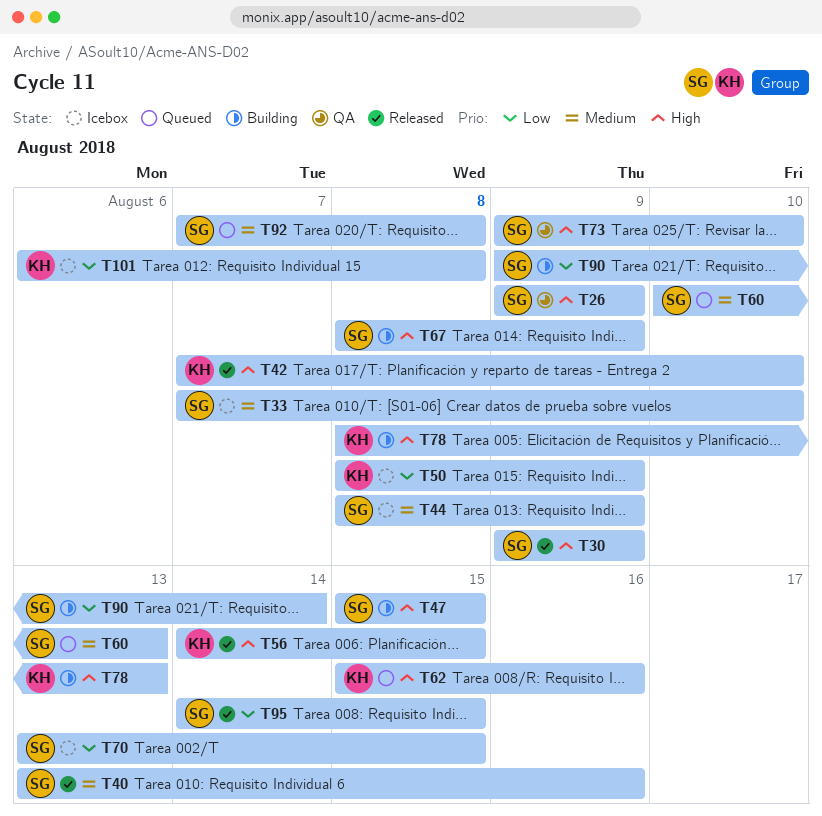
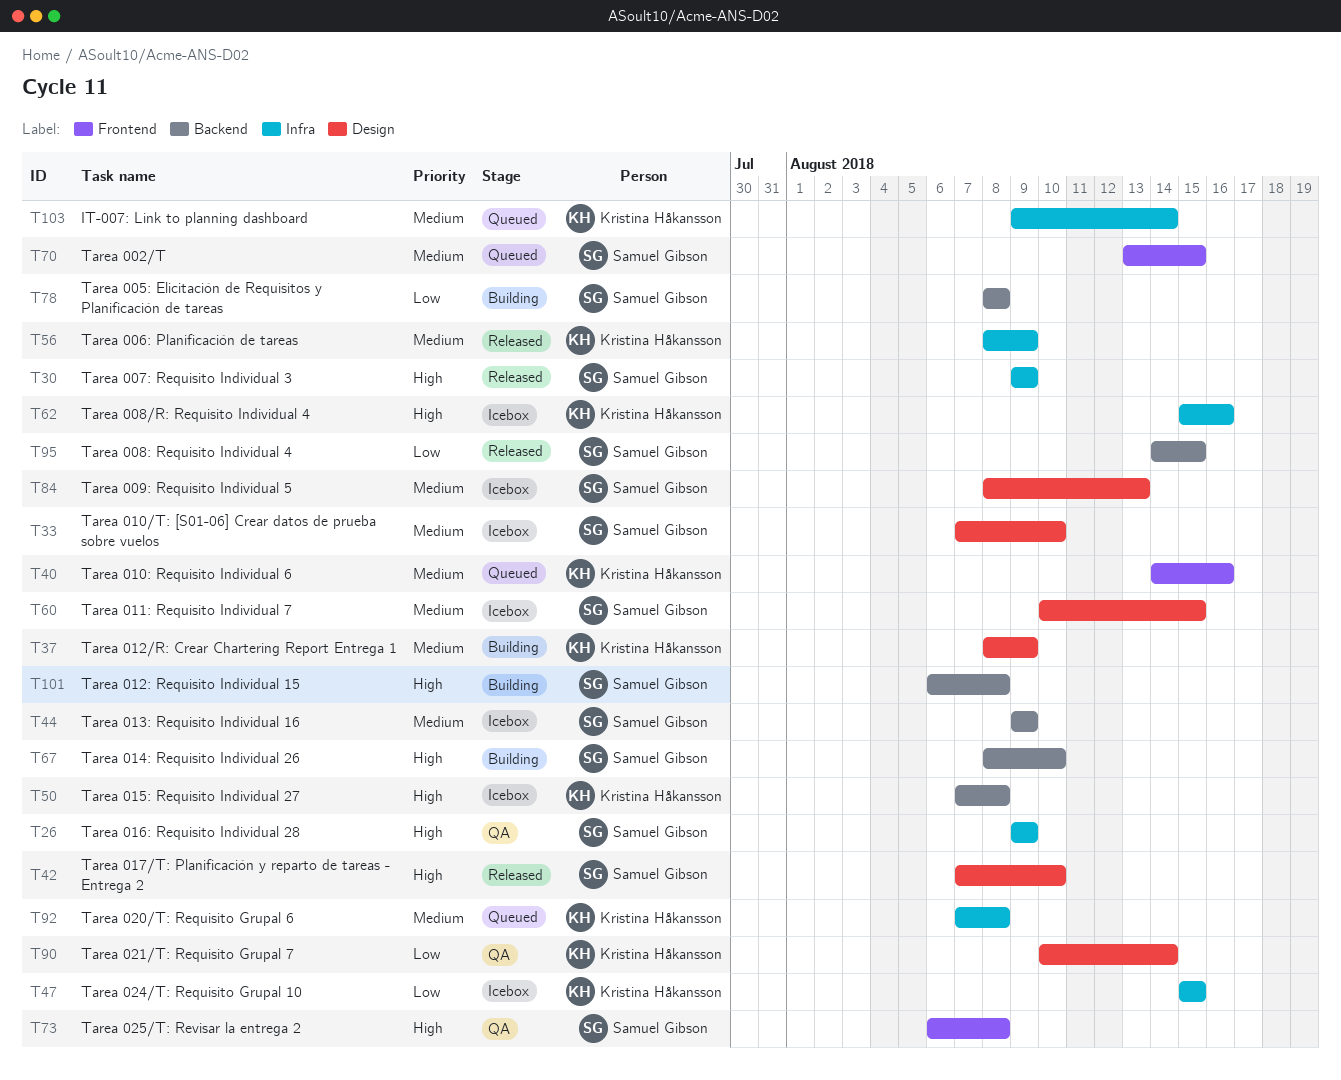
T37: none -> present
T40, status: Released -> Queued
T40, owner: Samuel Gibson -> Kristina Håkansson
T40, start: Aug 13 -> Aug 14
T42, owner: Kristina Håkansson -> Samuel Gibson
T44, start: Aug 8 -> Aug 9
T47, status: Building -> Icebox
T47, owner: Samuel Gibson -> Kristina Håkansson
T47, priority: High -> Low
T50, priority: Low -> High
T50, start: Aug 8 -> Aug 7
T50, due: Aug 9 -> Aug 8
T56, priority: High -> Medium
T56, start: Aug 14 -> Aug 8
T56, due: Aug 15 -> Aug 9
T60, status: Queued -> Icebox
T60, due: Aug 13 -> Aug 15
T62, status: Queued -> Icebox
T67, due: Aug 9 -> Aug 10
T70, status: Icebox -> Queued
T70, priority: Low -> Medium
T73, start: Aug 9 -> Aug 6
T73, due: Aug 10 -> Aug 8
T78, owner: Kristina Håkansson -> Samuel Gibson
T78, priority: High -> Low
T78, due: Aug 13 -> Aug 8
T84: none -> present
T90, status: Building -> QA
T90, owner: Samuel Gibson -> Kristina Håkansson
T90, start: Aug 9 -> Aug 10
T92, owner: Samuel Gibson -> Kristina Håkansson
T101, status: Icebox -> Building
T101, owner: Kristina Håkansson -> Samuel Gibson
T101, priority: Low -> High
T103: none -> present

